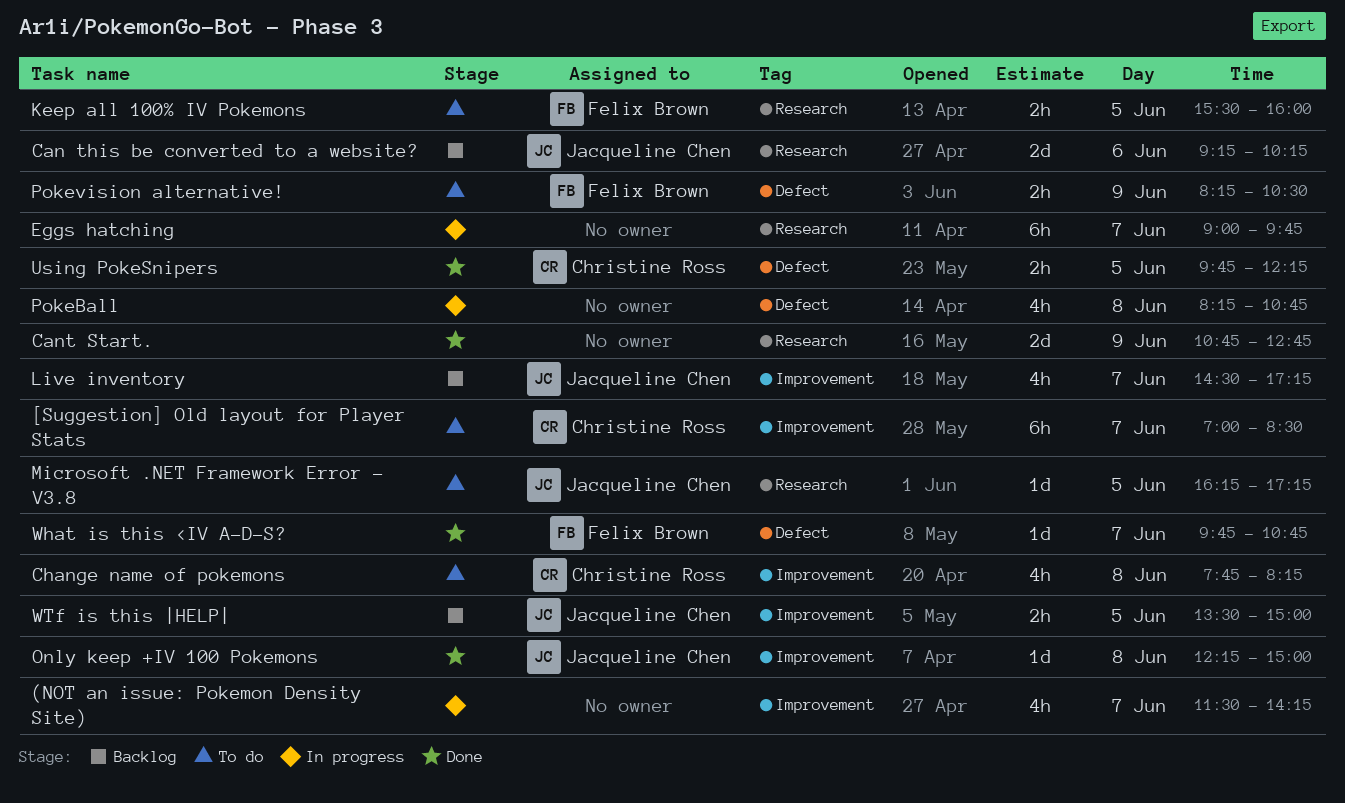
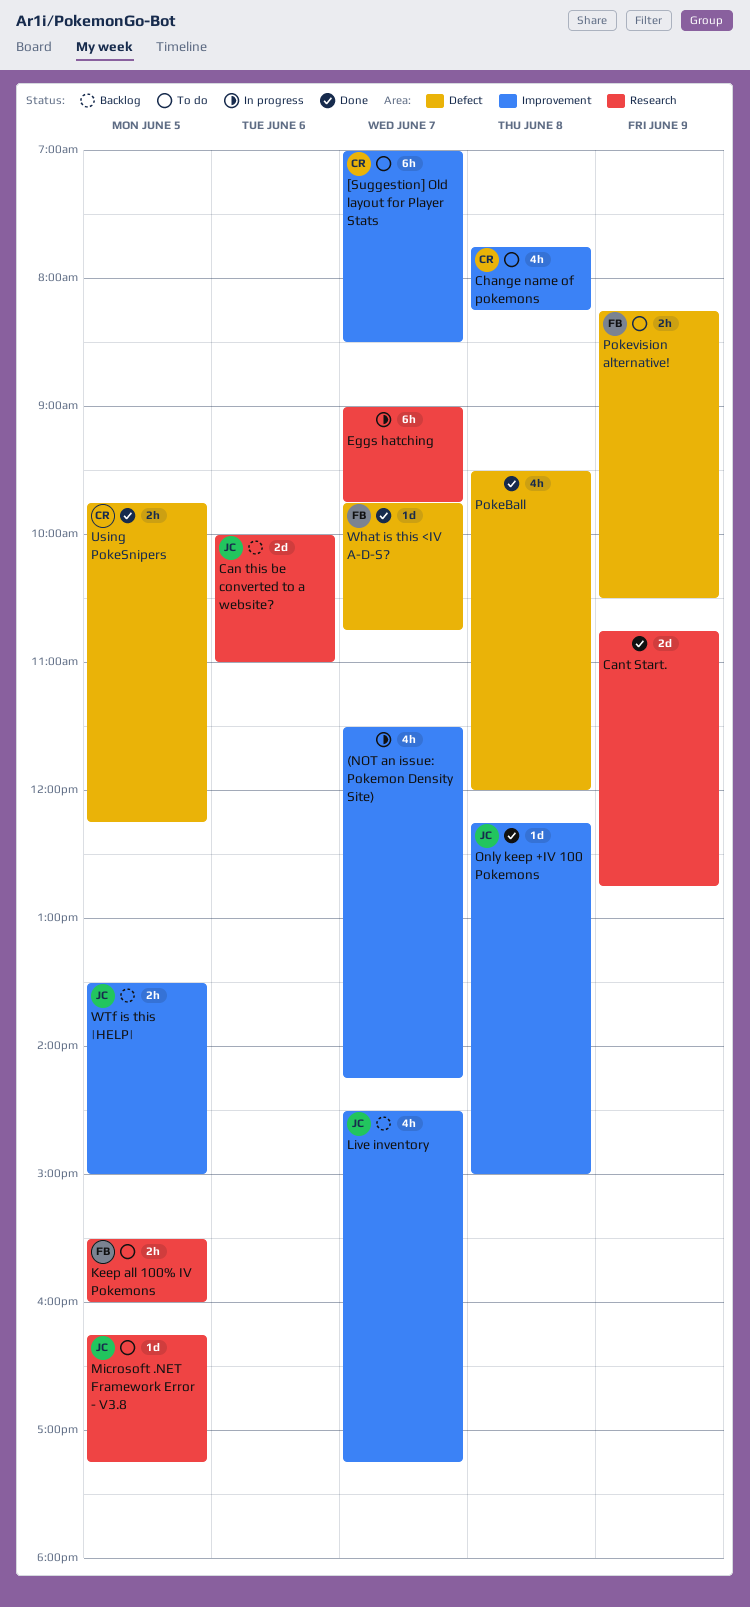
Can this be converted to a website?, begins: 09:15 -> 10:00
Can this be converted to a website?, ends: 10:15 -> 11:00
PokeBall, status: In progress -> Done
PokeBall, begins: 08:15 -> 09:30
PokeBall, ends: 10:45 -> 12:00

